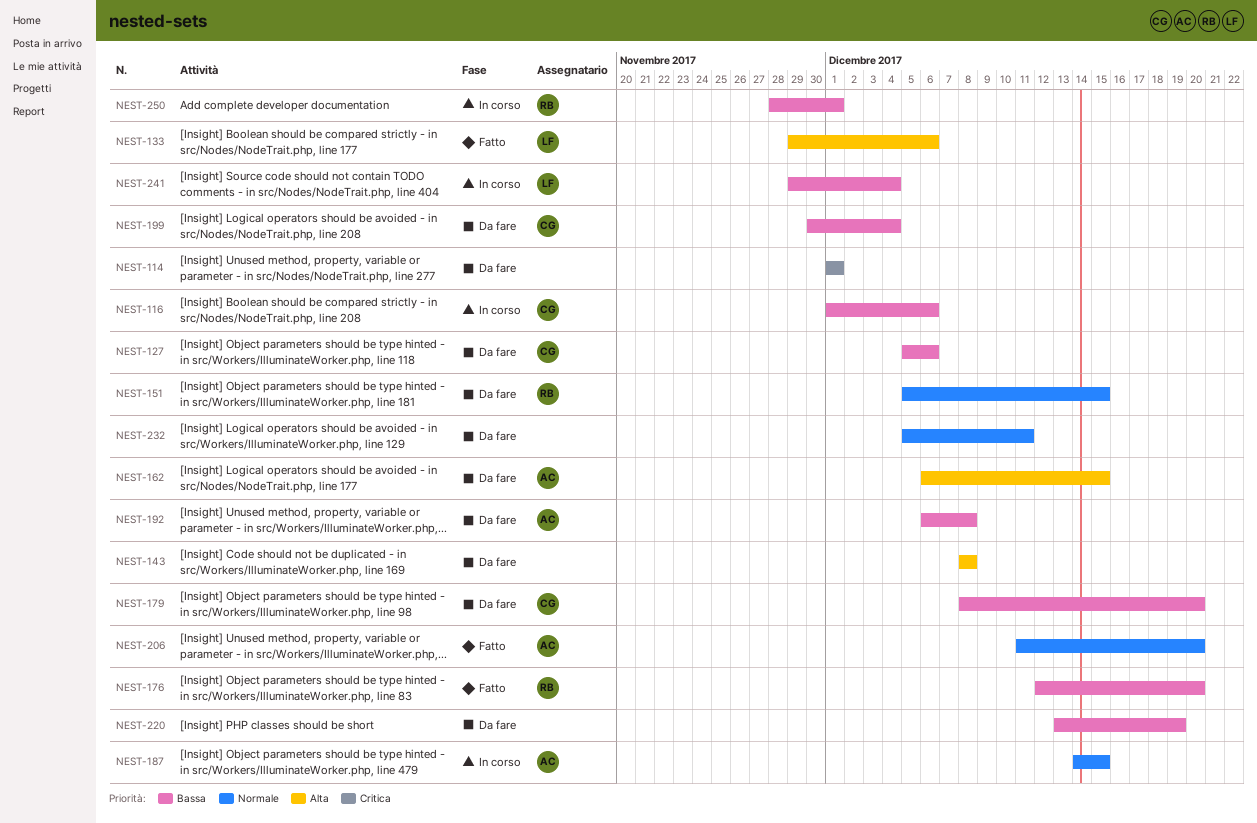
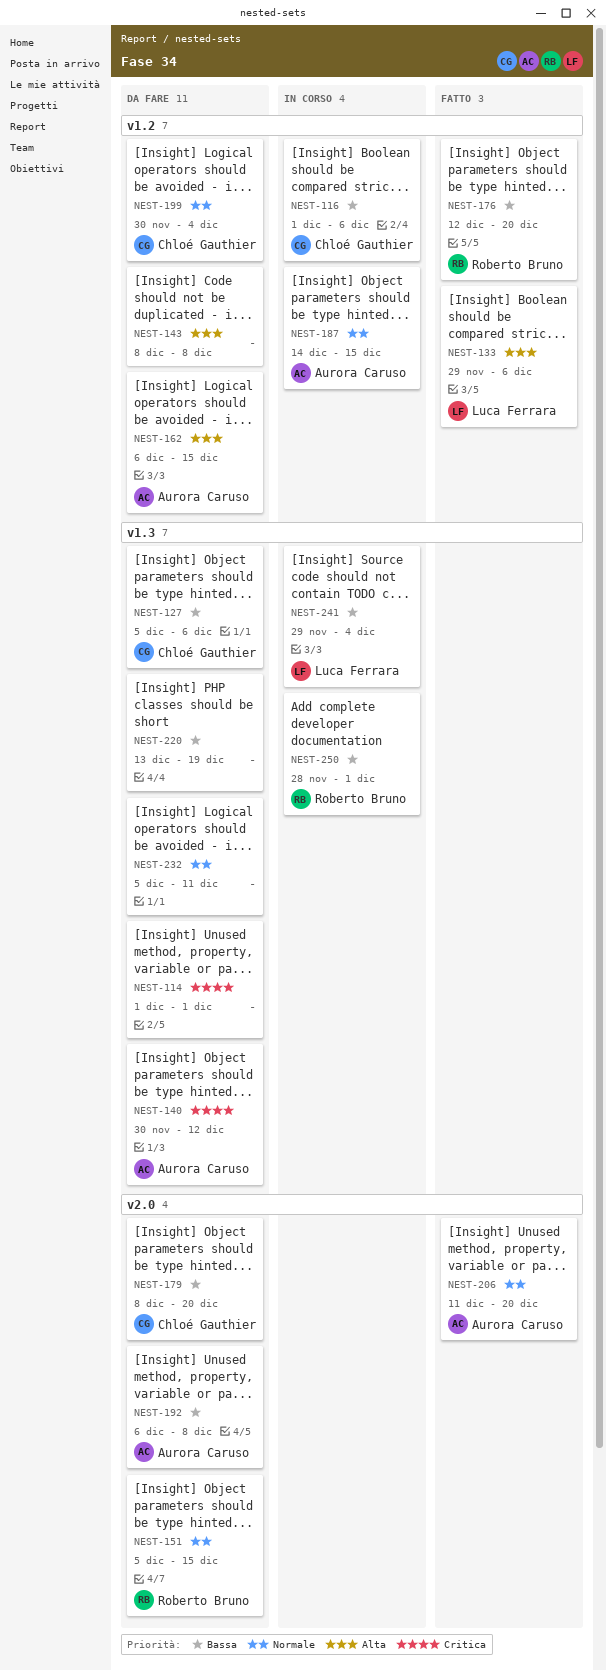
NEST-140: none -> present
NEST-199, priority: Bassa -> Normale

